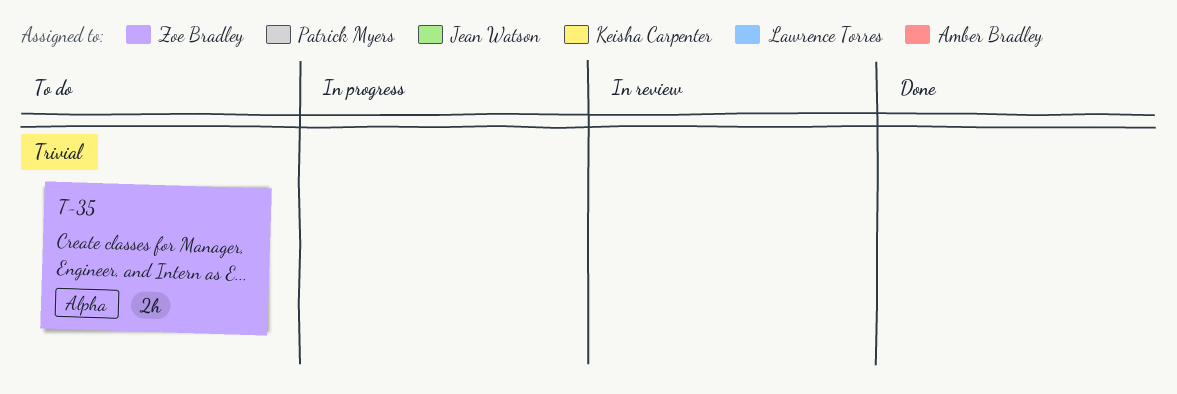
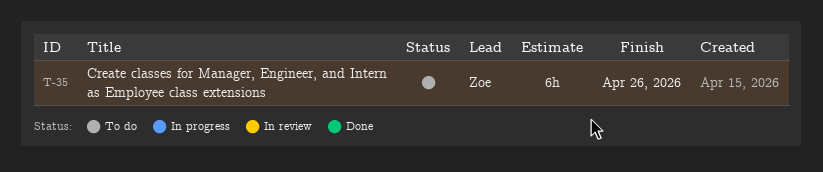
T-35, estimate: 2h -> 6h

